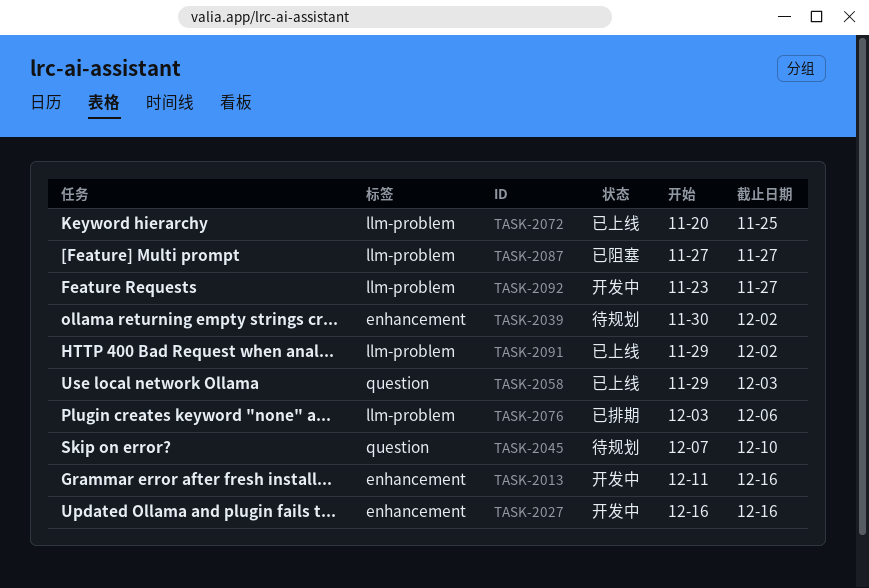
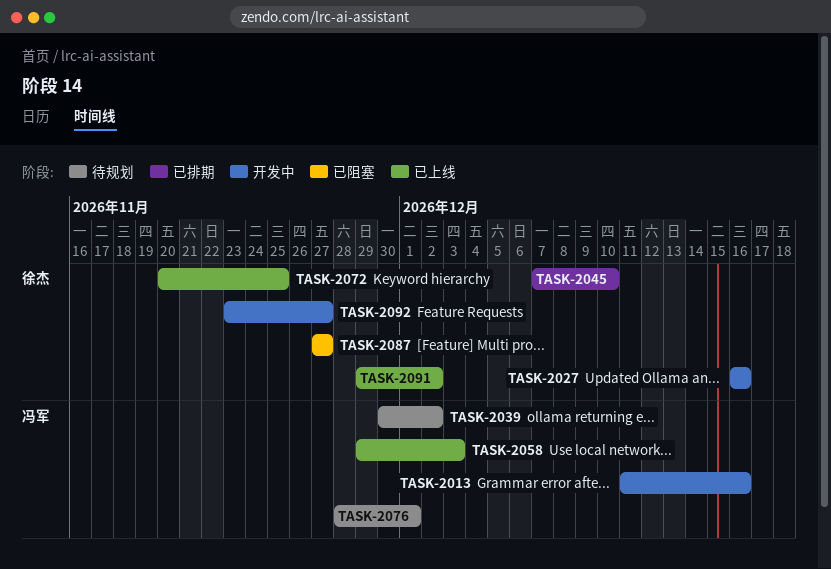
TASK-2045, status: 待规划 -> 已排期
TASK-2076, status: 已排期 -> 待规划
TASK-2076, start: Dec 3 -> Nov 28
TASK-2076, due: Dec 6 -> Dec 1

